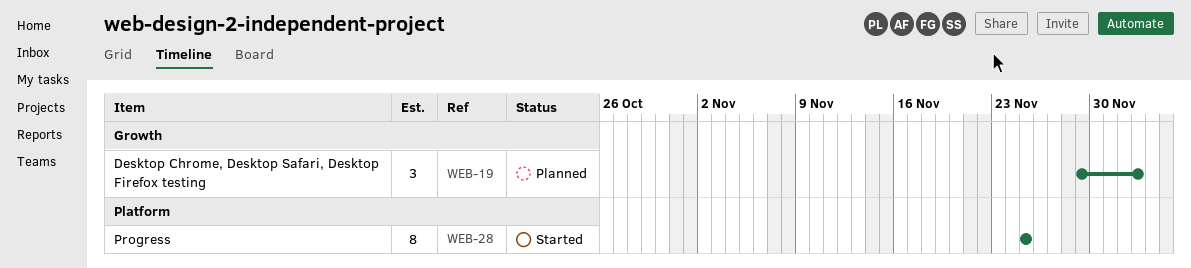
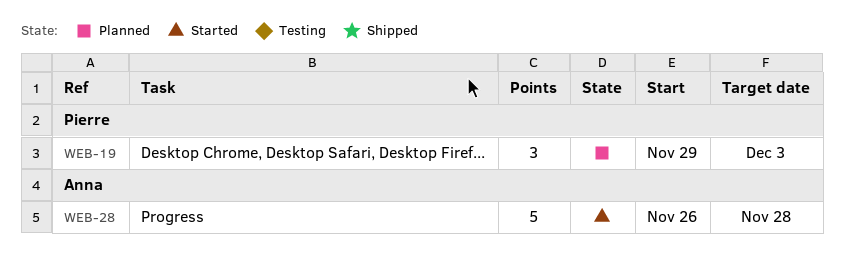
WEB-28, estimate: 8 -> 5
WEB-28, start: Nov 25 -> Nov 26
WEB-28, due: Nov 25 -> Nov 28

